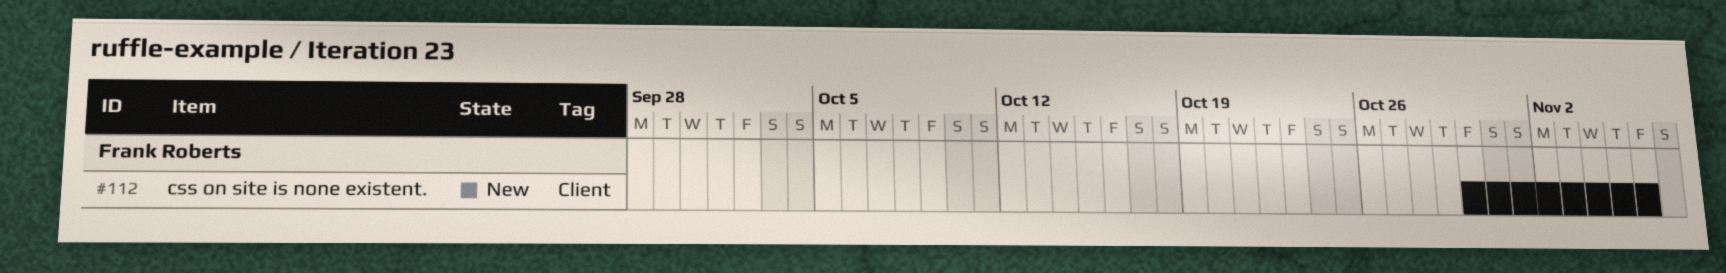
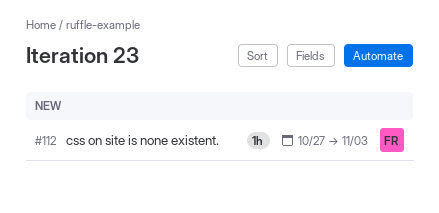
#112, start: Oct 30 -> Oct 27
#112, due: Nov 6 -> Nov 3

